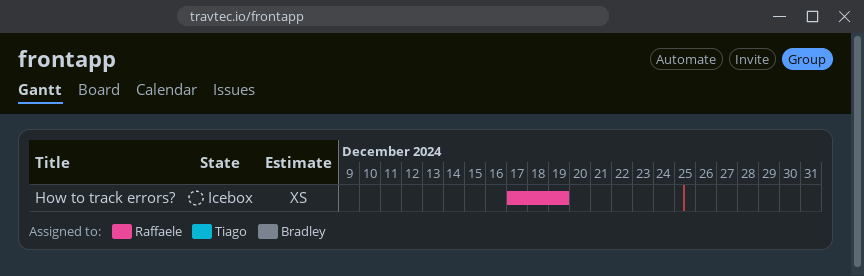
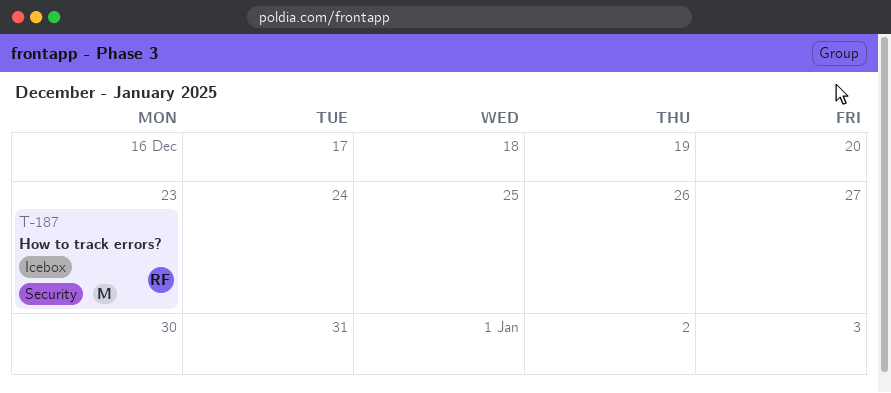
How to track errors?, estimate: XS -> M
How to track errors?, due: Dec 19 -> Dec 23

